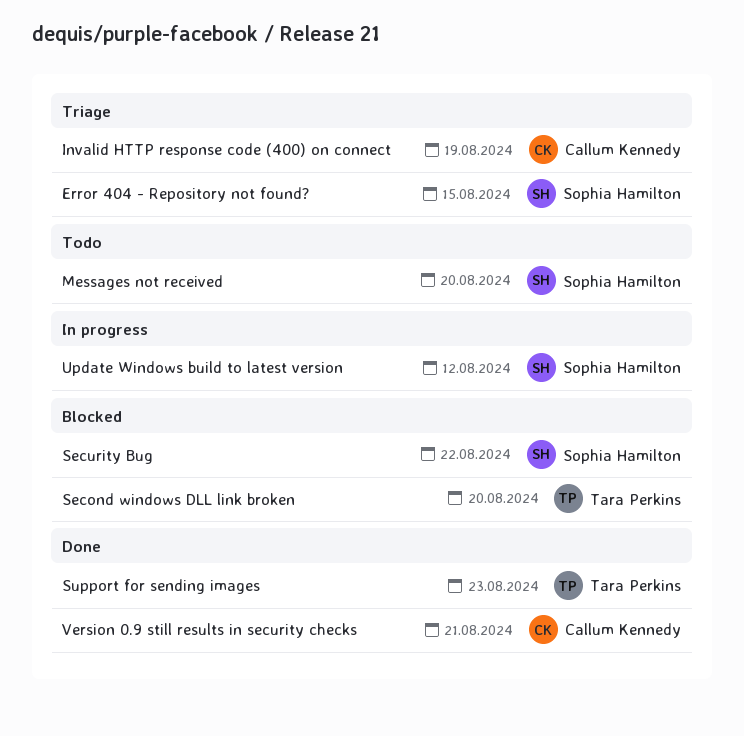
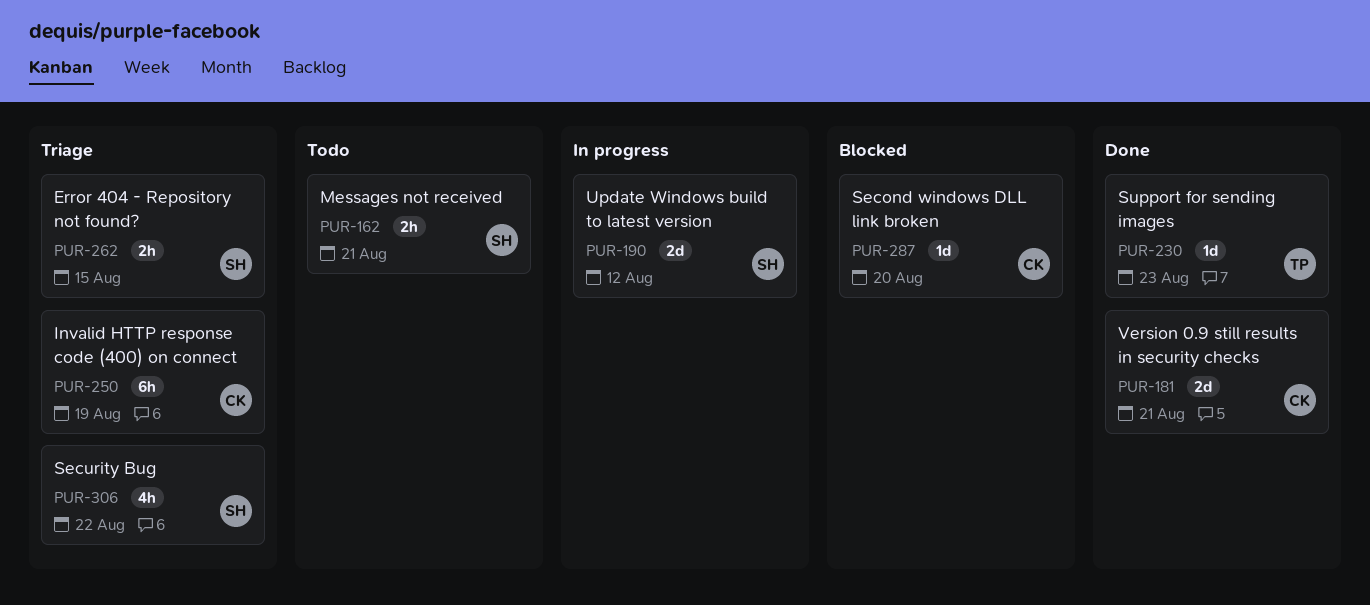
Messages not received, due: Aug 20 -> Aug 21
Second windows DLL link broken, owner: Tara Perkins -> Callum Kennedy
Security Bug, status: Blocked -> Triage

